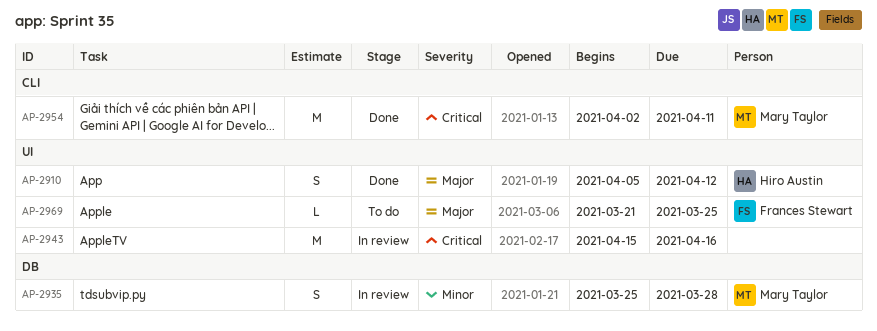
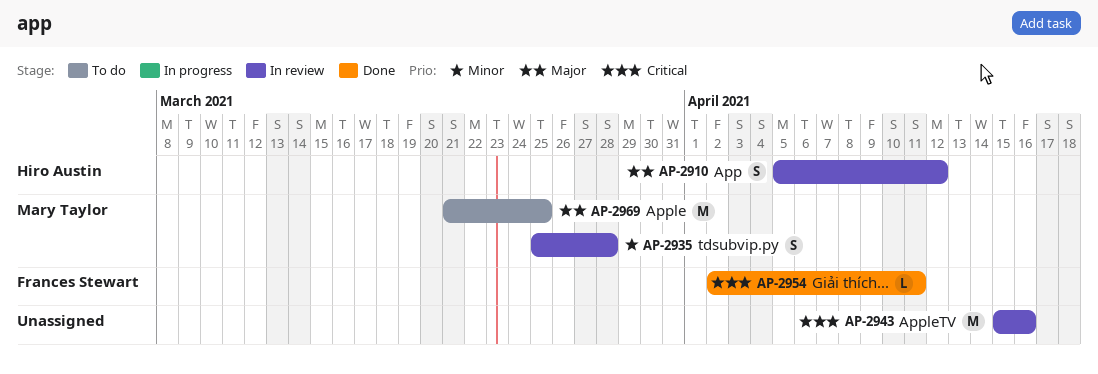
AP-2910, status: Done -> In review
AP-2954, owner: Mary Taylor -> Frances Stewart
AP-2954, estimate: M -> L
AP-2969, owner: Frances Stewart -> Mary Taylor
AP-2969, estimate: L -> M

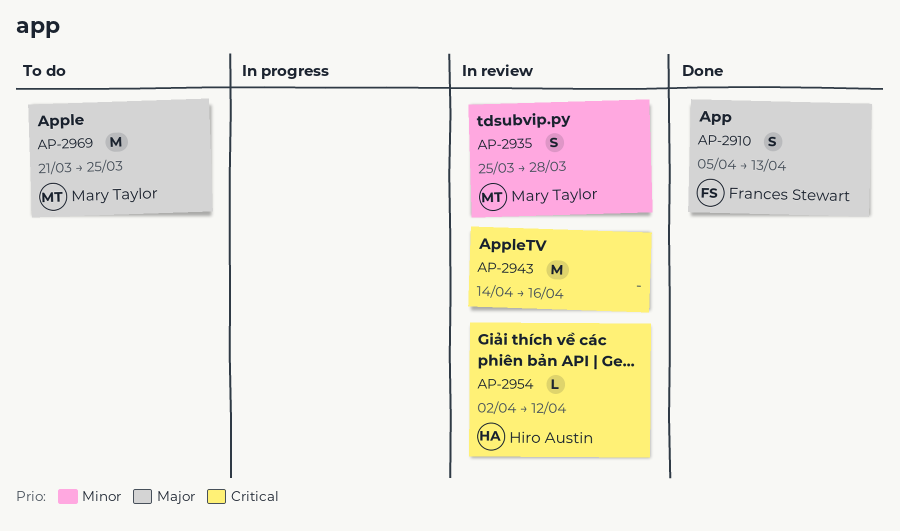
AP-2910, status: In review -> Done
AP-2910, owner: Hiro Austin -> Frances Stewart
AP-2910, due: Apr 12 -> Apr 13
AP-2943, start: Apr 15 -> Apr 14
AP-2954, status: Done -> In review
AP-2954, owner: Frances Stewart -> Hiro Austin
AP-2954, due: Apr 11 -> Apr 12

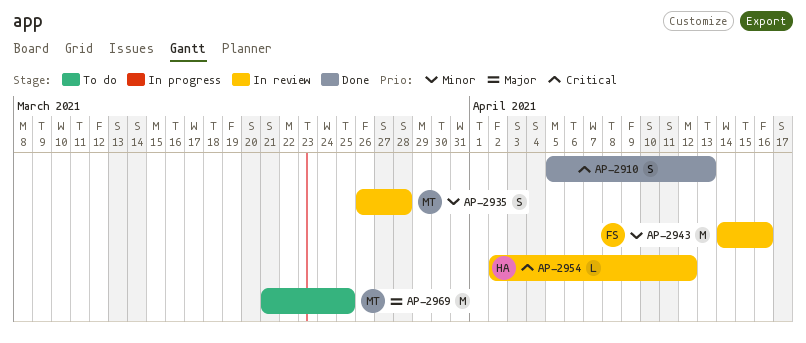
AP-2910, owner: Frances Stewart -> none
AP-2910, priority: Major -> Critical
AP-2935, start: Mar 25 -> Mar 26
AP-2943, owner: none -> Frances Stewart
AP-2943, priority: Critical -> Minor

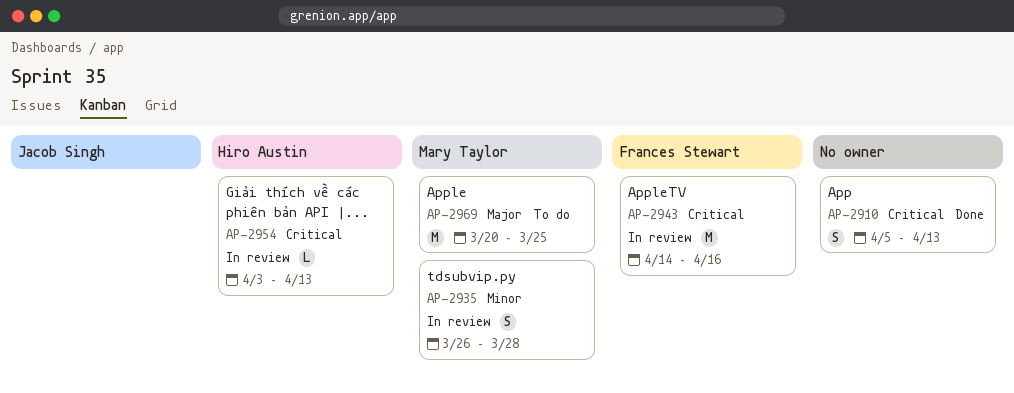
AP-2943, priority: Minor -> Critical
AP-2954, start: Apr 2 -> Apr 3
AP-2954, due: Apr 12 -> Apr 13
AP-2969, start: Mar 21 -> Mar 20

